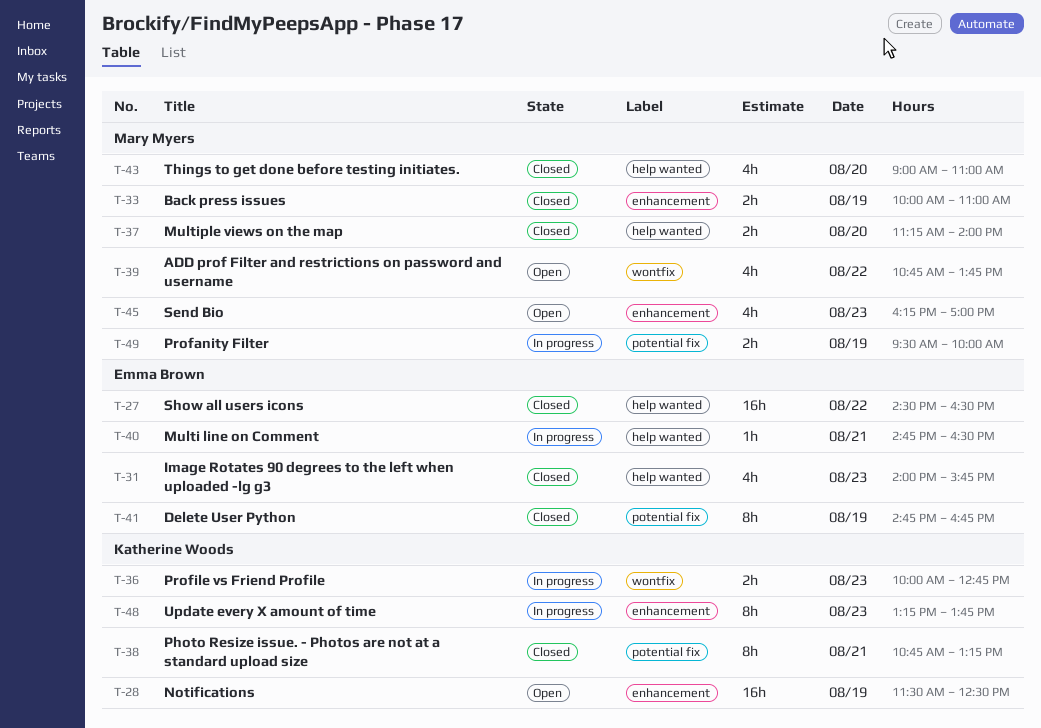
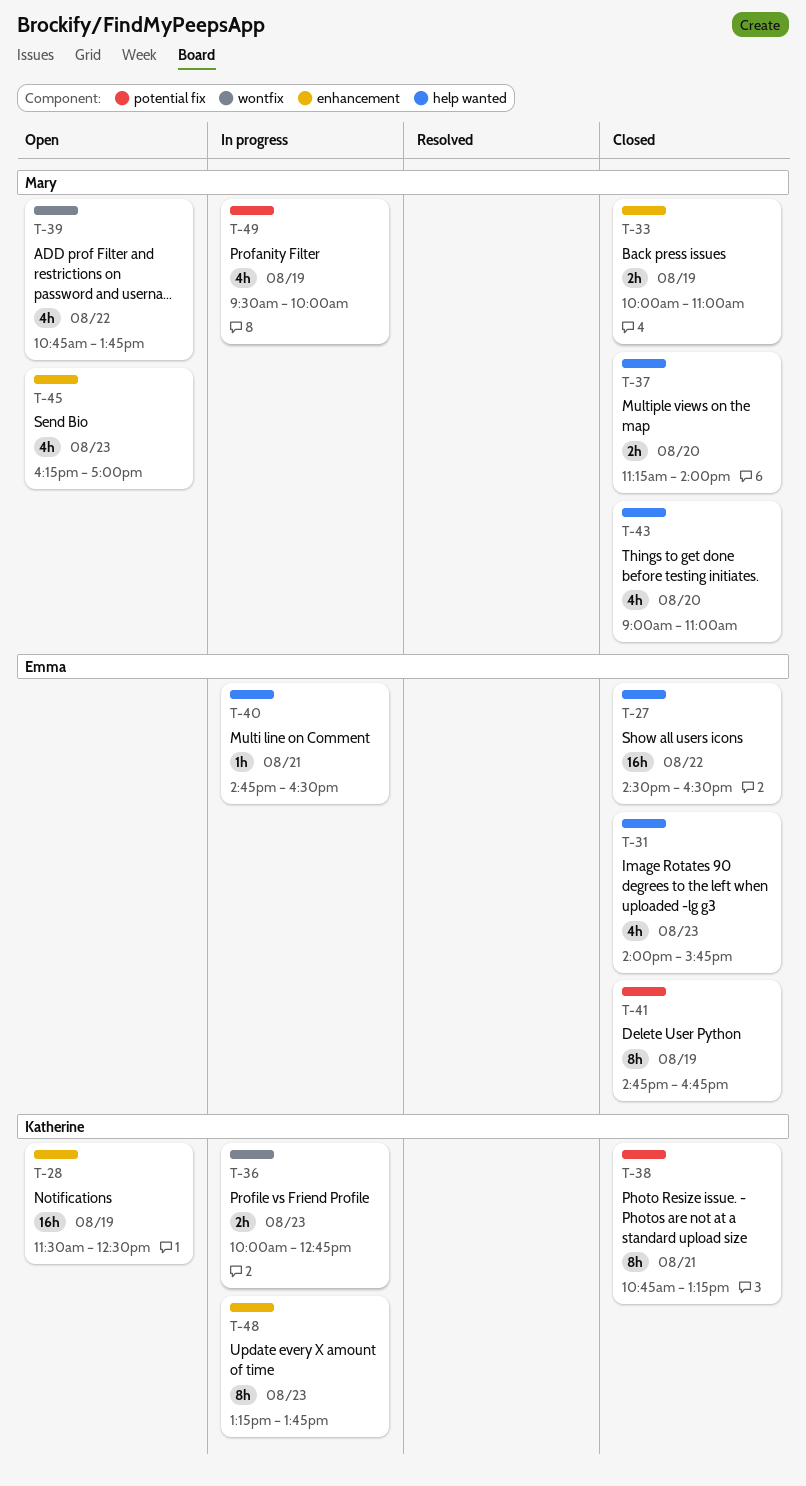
T-49, estimate: 2h -> 4h

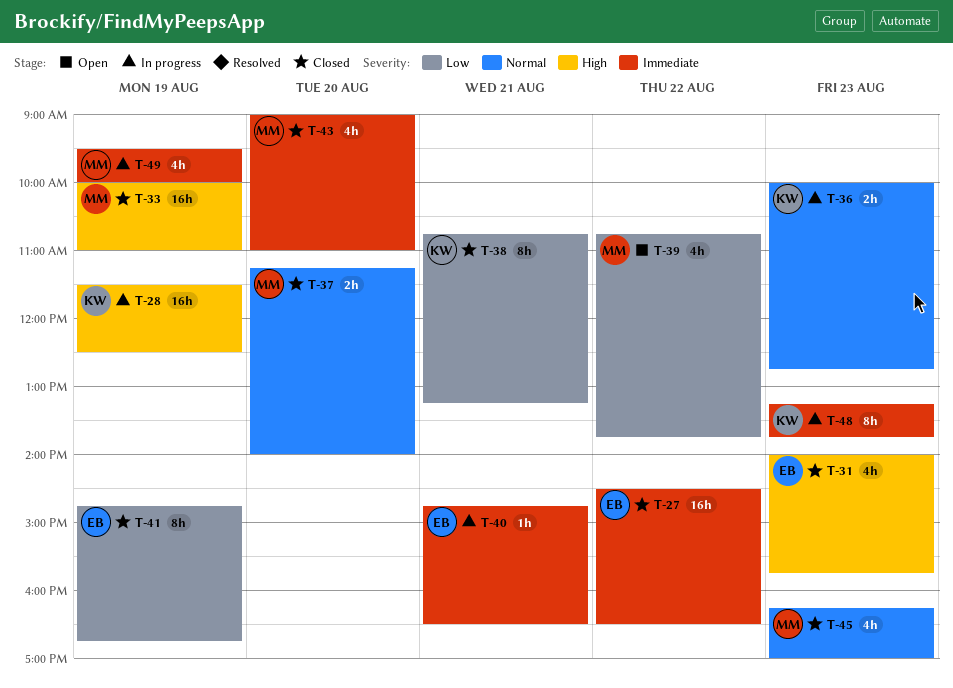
T-28, status: Open -> In progress
T-33, estimate: 2h -> 16h
T-45, status: Open -> Closed

